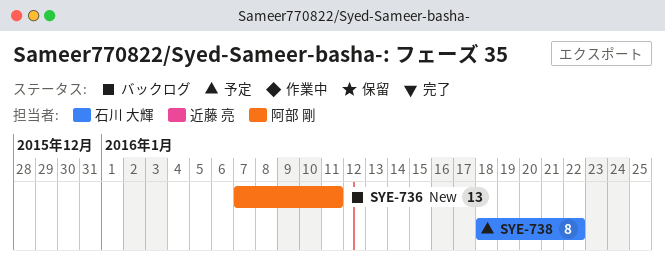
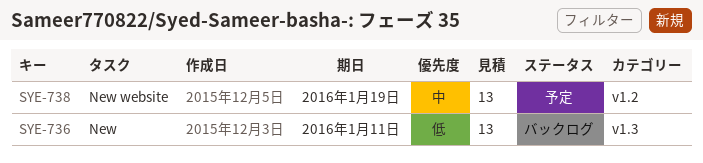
SYE-738, estimate: 8 -> 13
SYE-738, due: Jan 22 -> Jan 19

